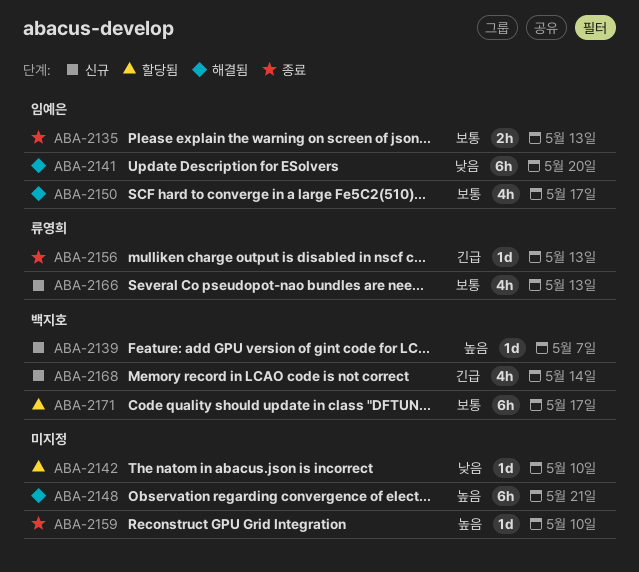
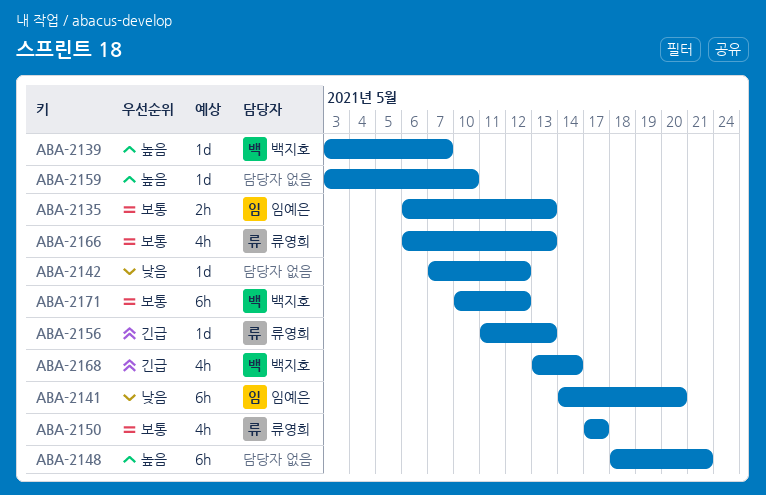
ABA-2142, due: May 10 -> May 12
ABA-2150, owner: 임예은 -> 류영희
ABA-2171, due: May 17 -> May 12

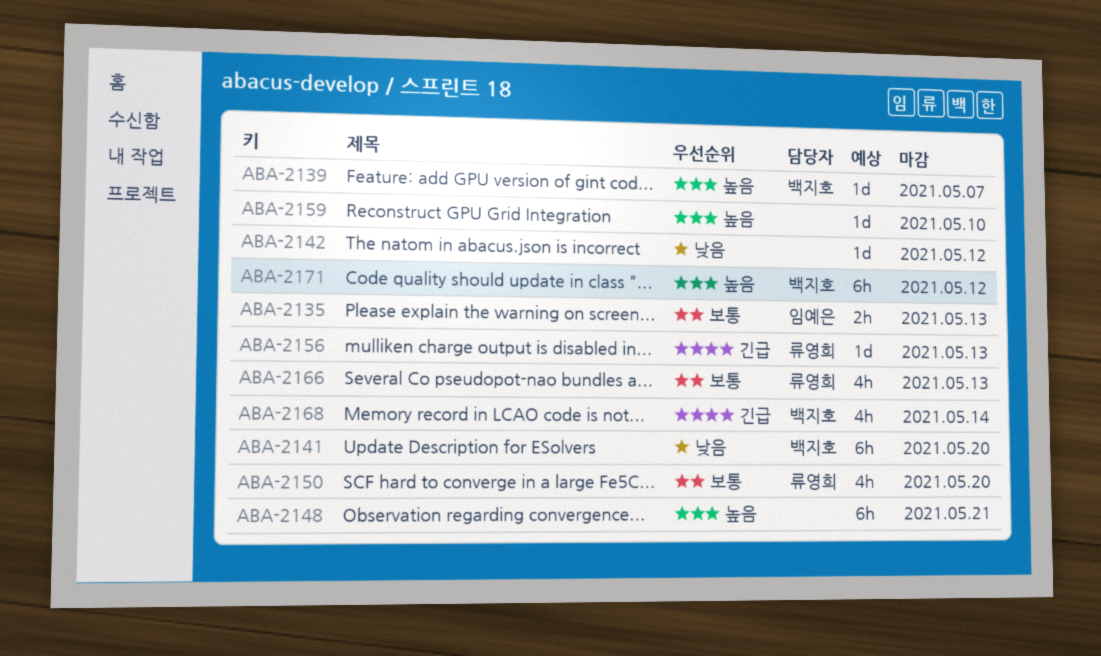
ABA-2141, owner: 임예은 -> 백지호
ABA-2150, due: May 17 -> May 20
ABA-2171, priority: 보통 -> 높음

